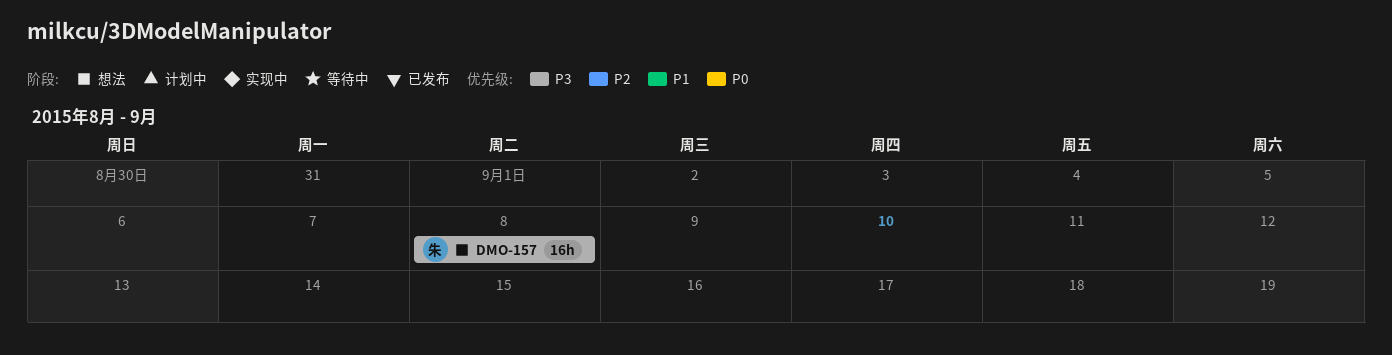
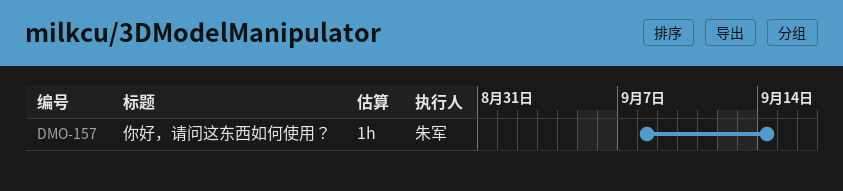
DMO-157, estimate: 16h -> 1h
DMO-157, due: Sep 8 -> Sep 14

